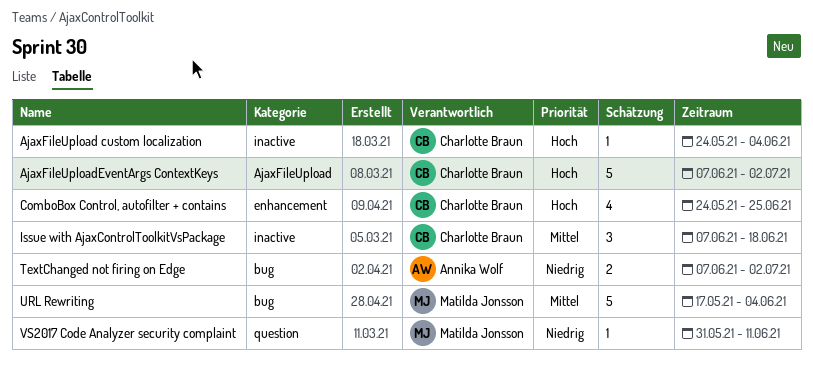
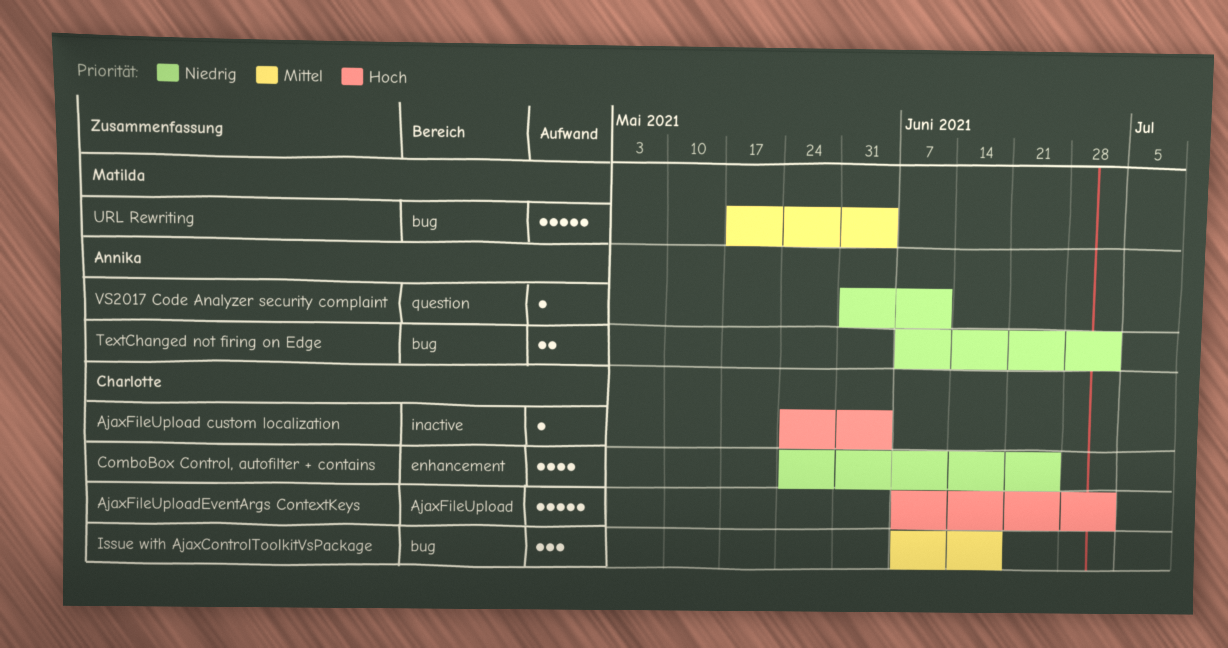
ComboBox Control, autofilter + contains, priority: Hoch -> Niedrig
Issue with AjaxControlToolkitVsPackage, label: inactive -> bug
VS2017 Code Analyzer security complaint, owner: Matilda Jonsson -> Annika Wolf

